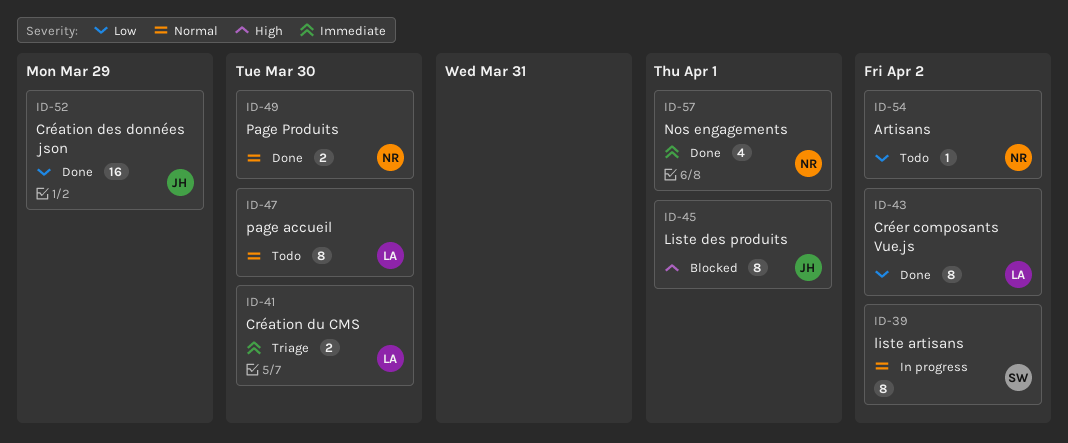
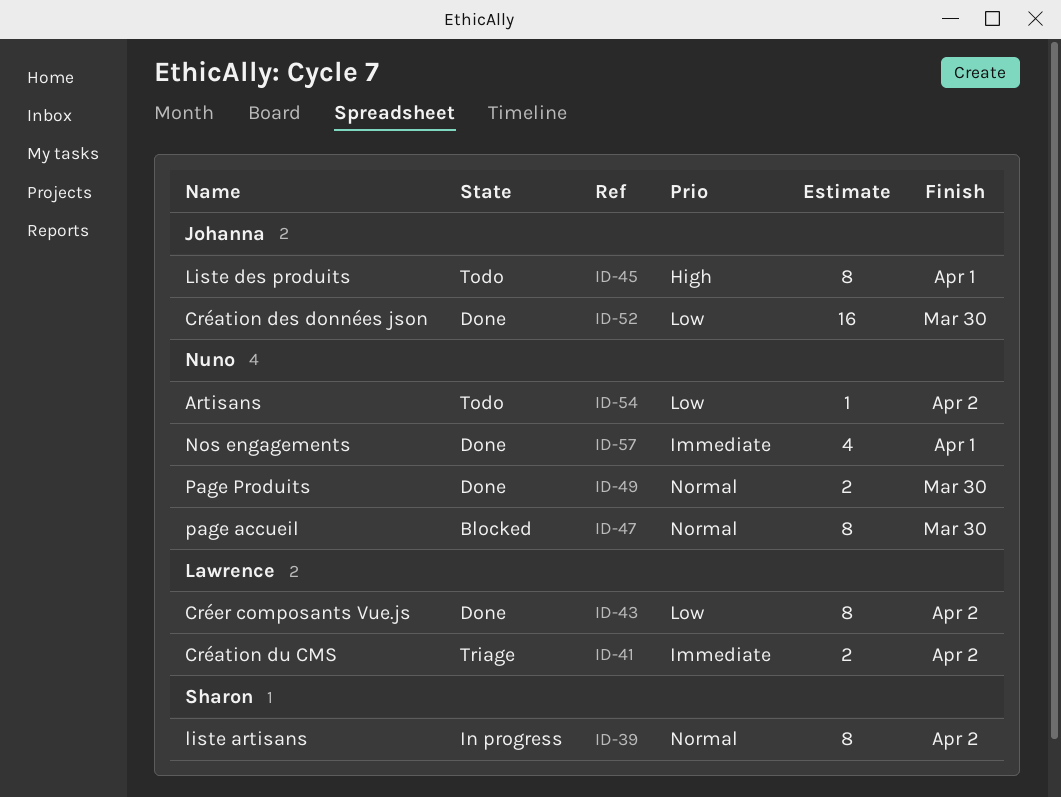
ID-41, due: Mar 30 -> Apr 2
ID-45, status: Blocked -> Todo
ID-47, status: Todo -> Blocked
ID-47, owner: Lawrence -> Nuno
ID-52, due: Mar 29 -> Mar 30

